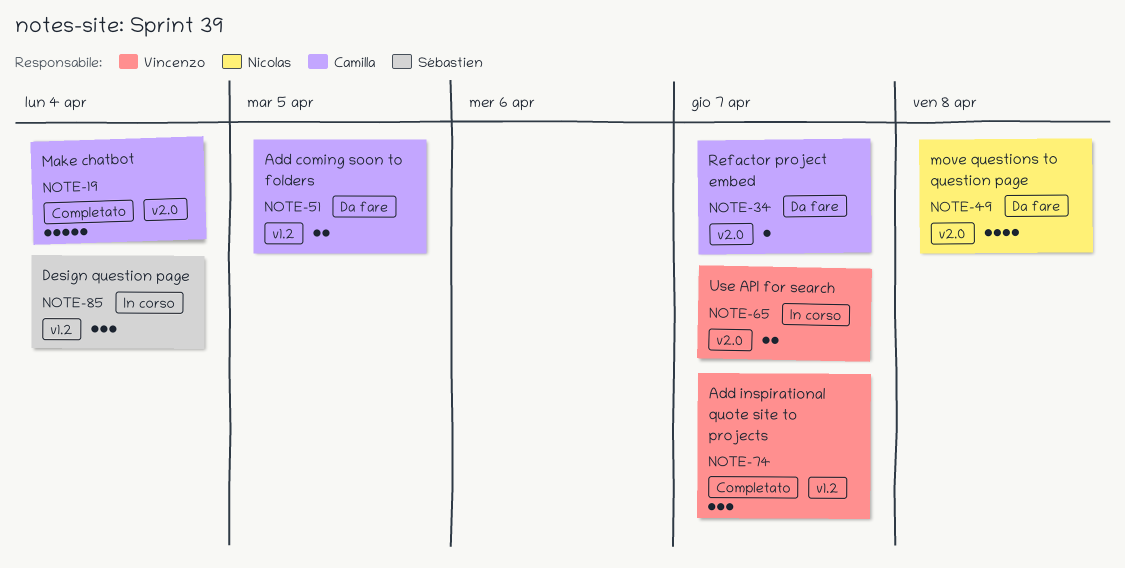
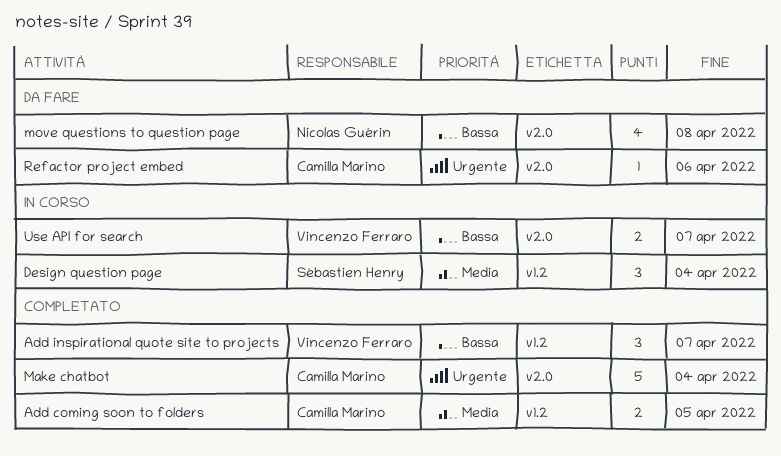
Add coming soon to folders, status: Da fare -> Completato
Refactor project embed, due: Apr 7 -> Apr 6

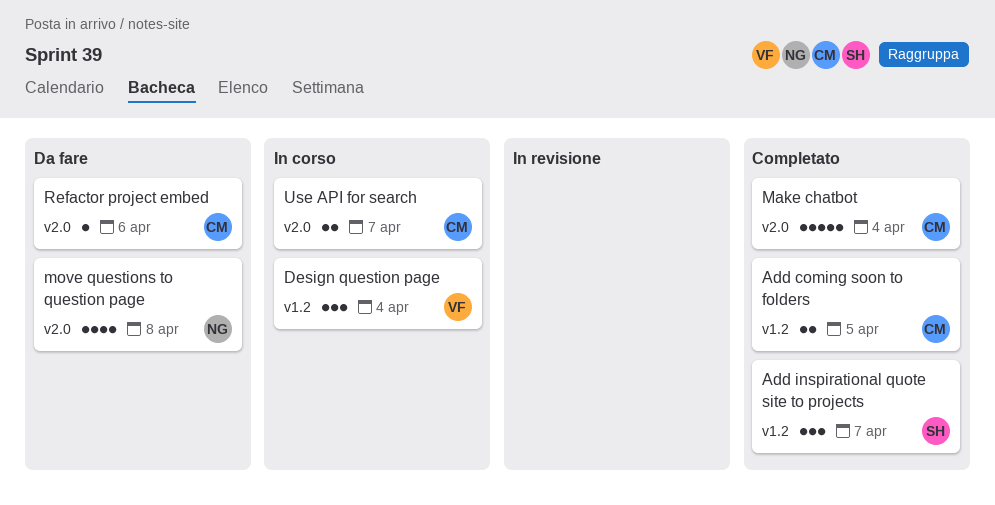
Add inspirational quote site to projects, owner: Vincenzo Ferraro -> Sébastien Henry
Design question page, owner: Sébastien Henry -> Vincenzo Ferraro
Use API for search, owner: Vincenzo Ferraro -> Camilla Marino

